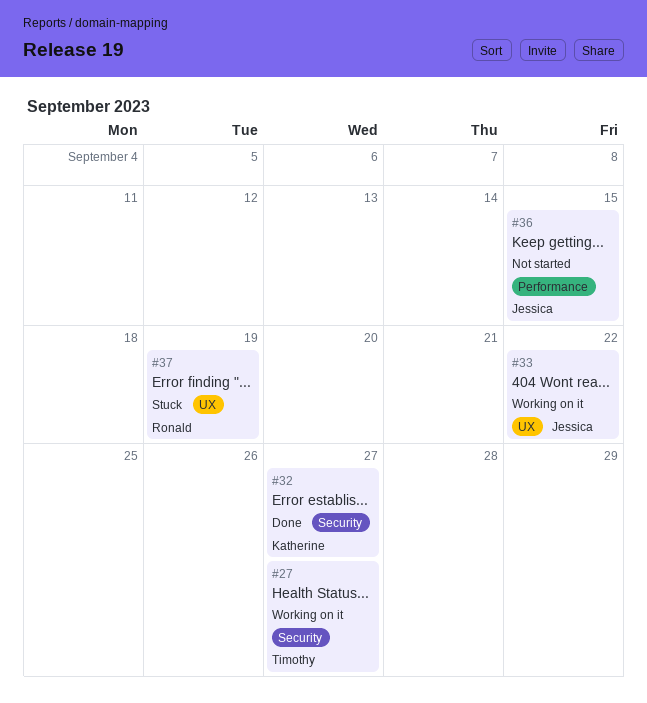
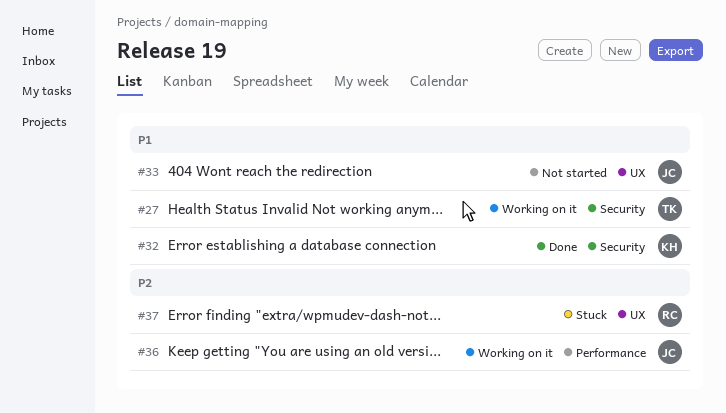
#33, status: Working on it -> Not started
#36, status: Not started -> Working on it

